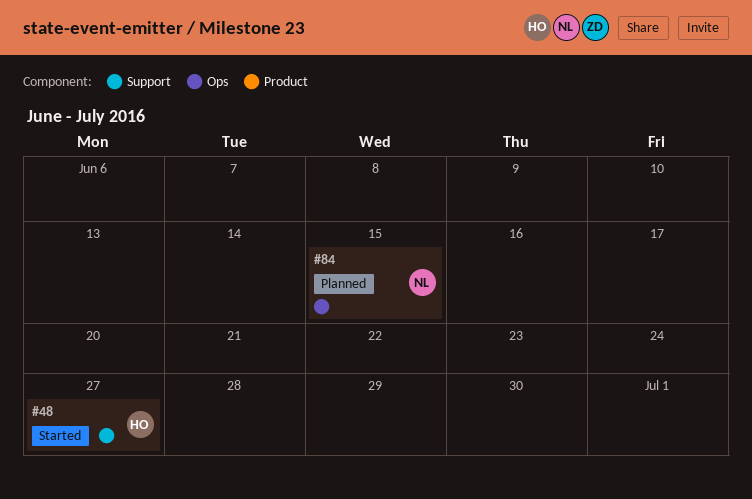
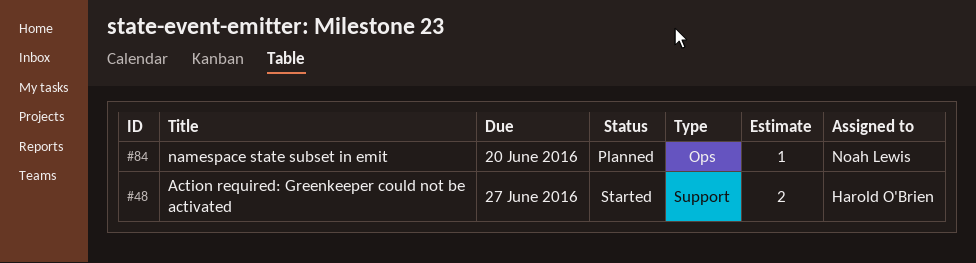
#84, due: Jun 15 -> Jun 20

